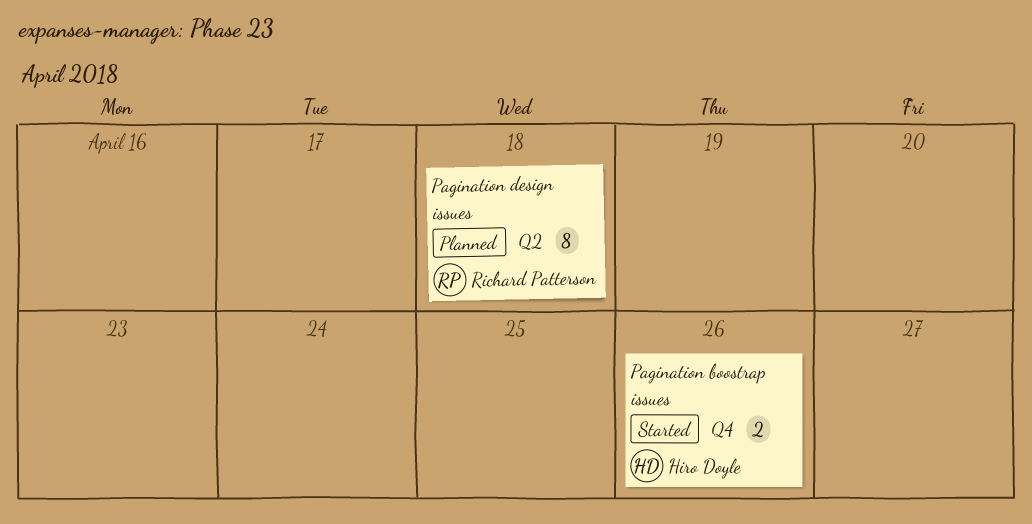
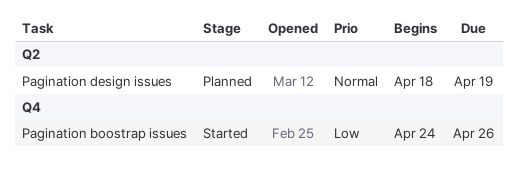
Pagination design issues, due: Apr 18 -> Apr 19

